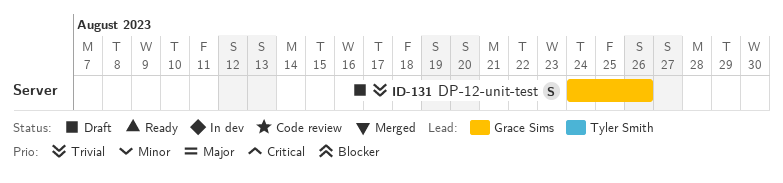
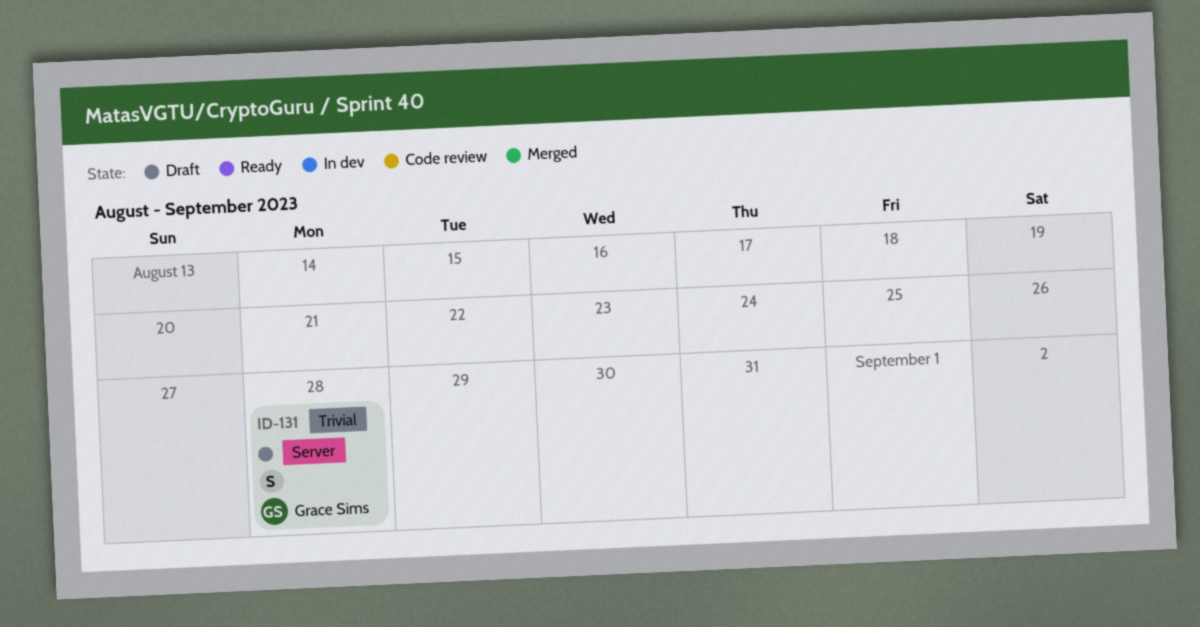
ID-131, due: Aug 26 -> Aug 28

